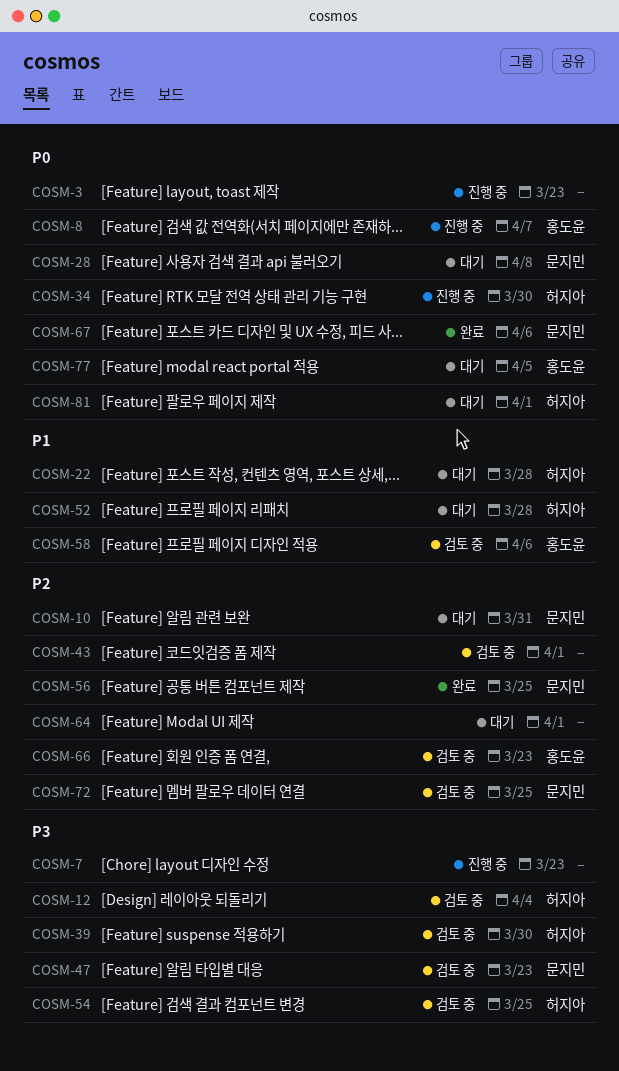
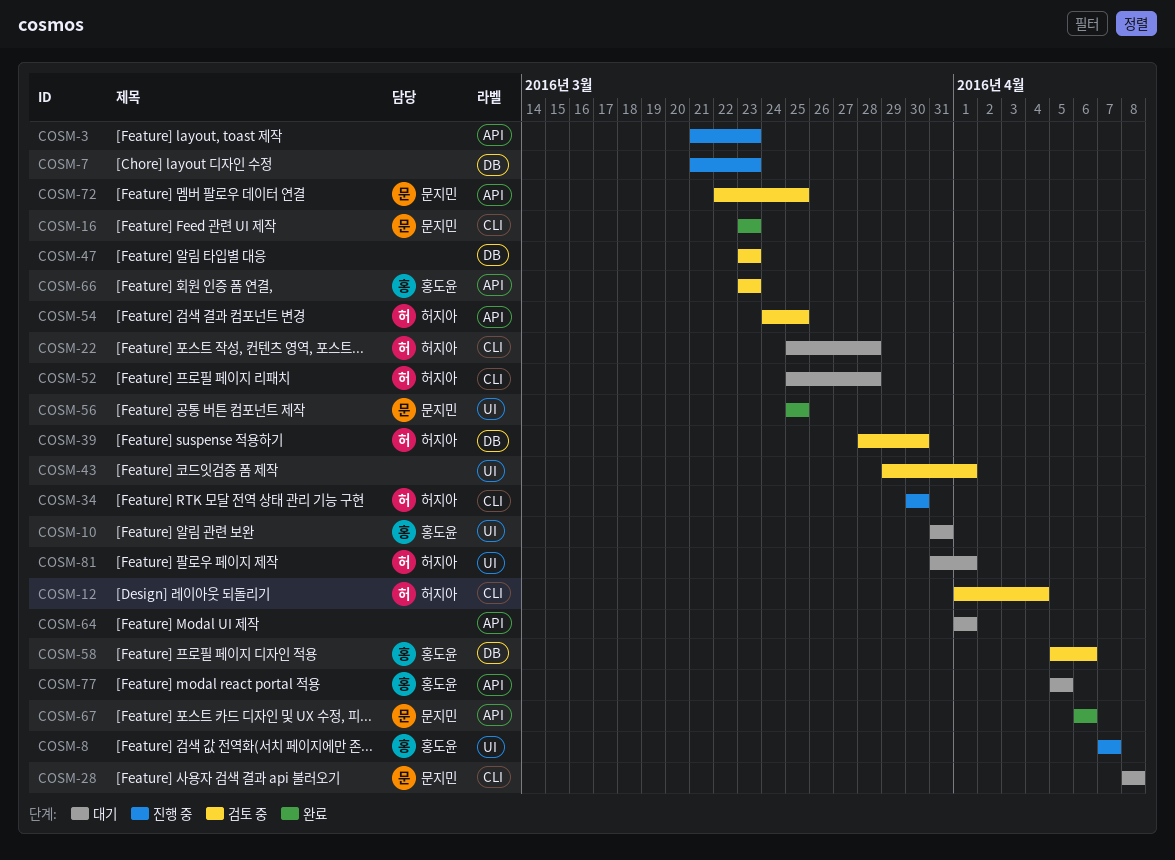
COSM-10, owner: 문지민 -> 홍도윤
COSM-16: none -> present
COSM-47, owner: 문지민 -> none

